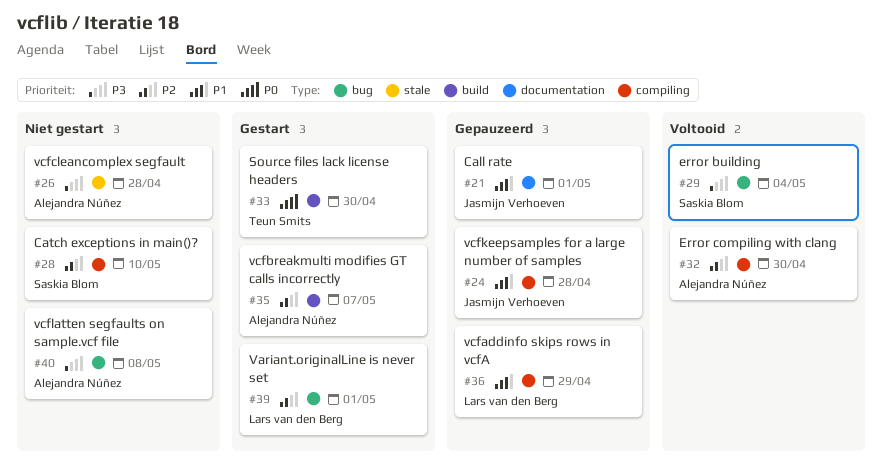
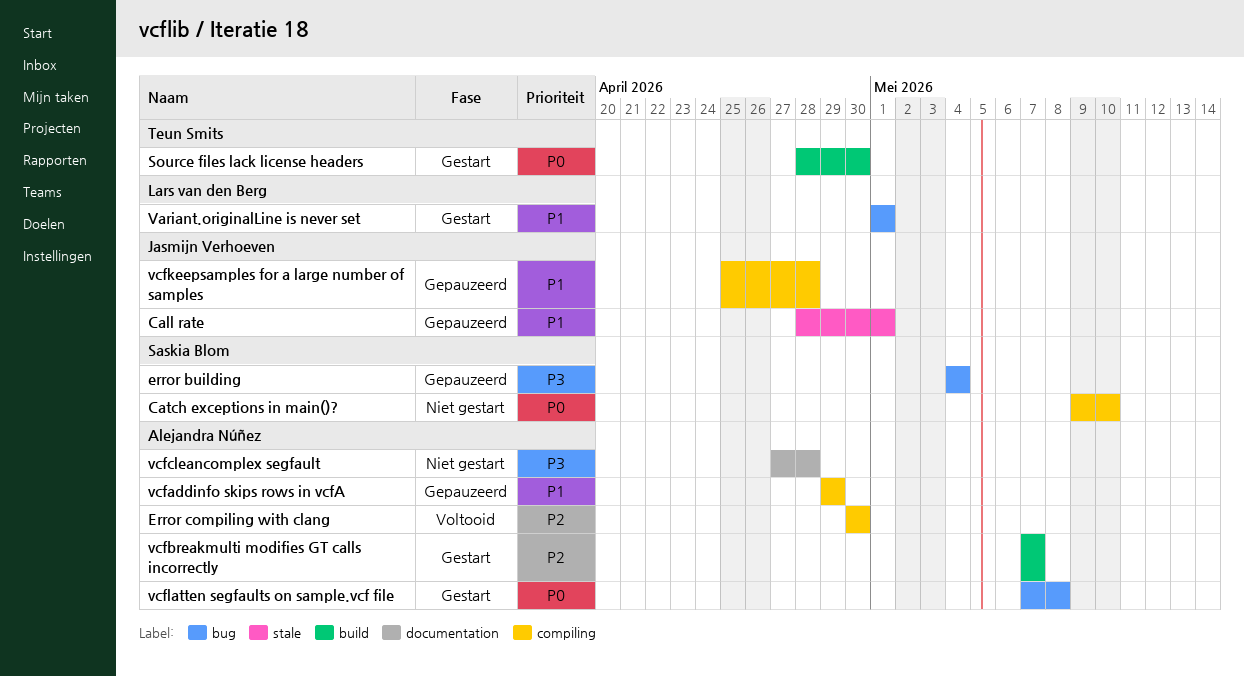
Call rate, label: documentation -> stale
Catch exceptions in main()?, priority: P2 -> P0
error building, status: Voltooid -> Gepauzeerd
Variant.originalLine is never set, priority: P2 -> P1
vcfaddinfo skips rows in vcfA, owner: Lars van den Berg -> Alejandra Núñez
vcfcleancomplex segfault, label: stale -> documentation
vcflatten segfaults on sample.vcf file, status: Niet gestart -> Gestart
vcflatten segfaults on sample.vcf file, priority: P3 -> P0

